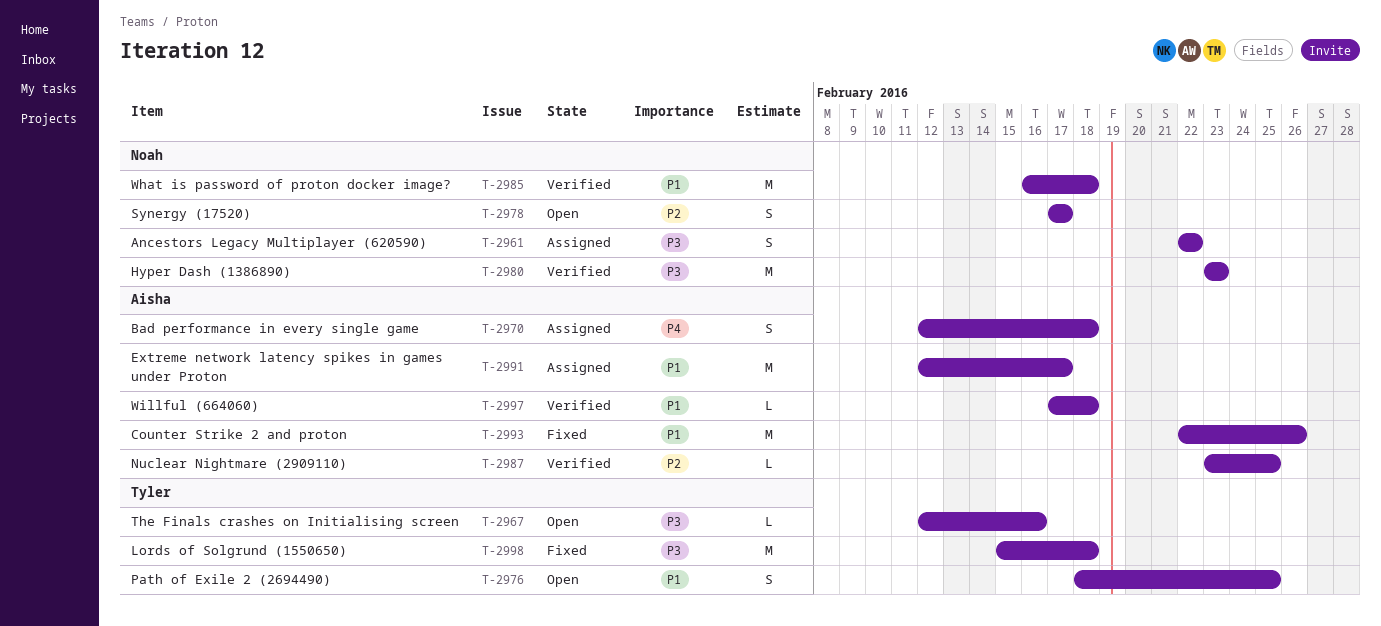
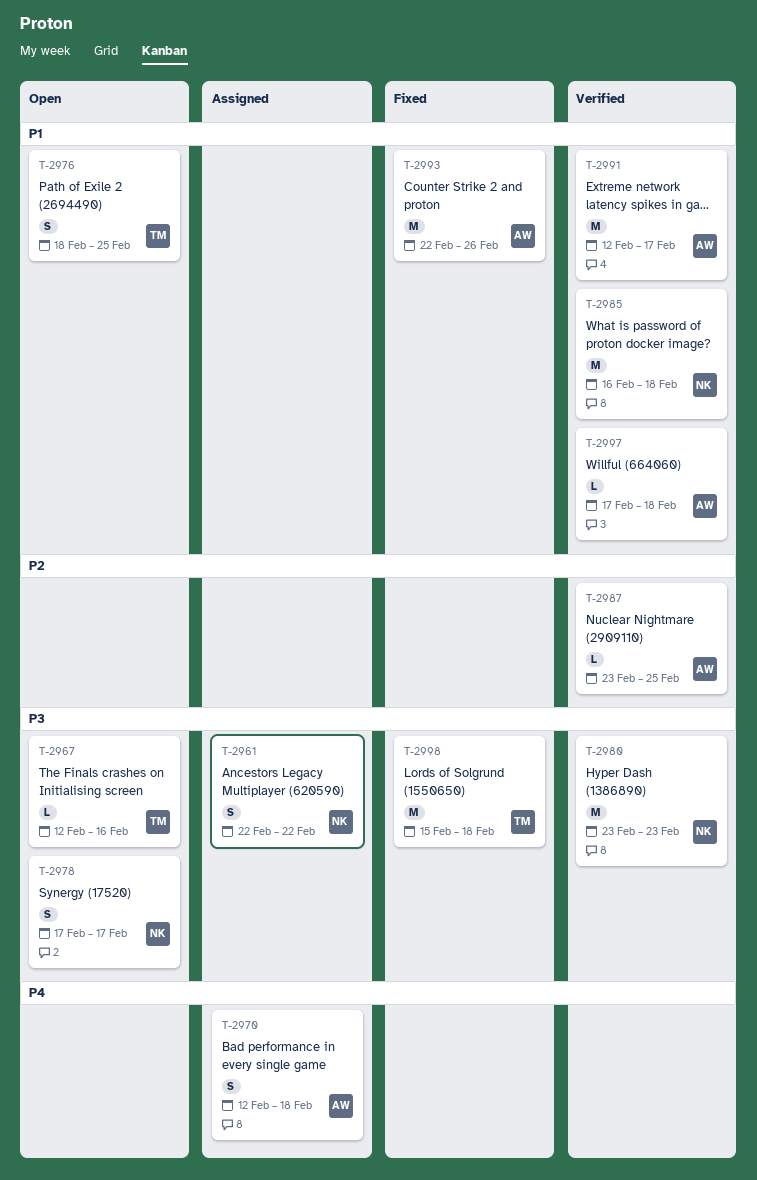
T-2978, priority: P2 -> P3
T-2991, status: Assigned -> Verified

